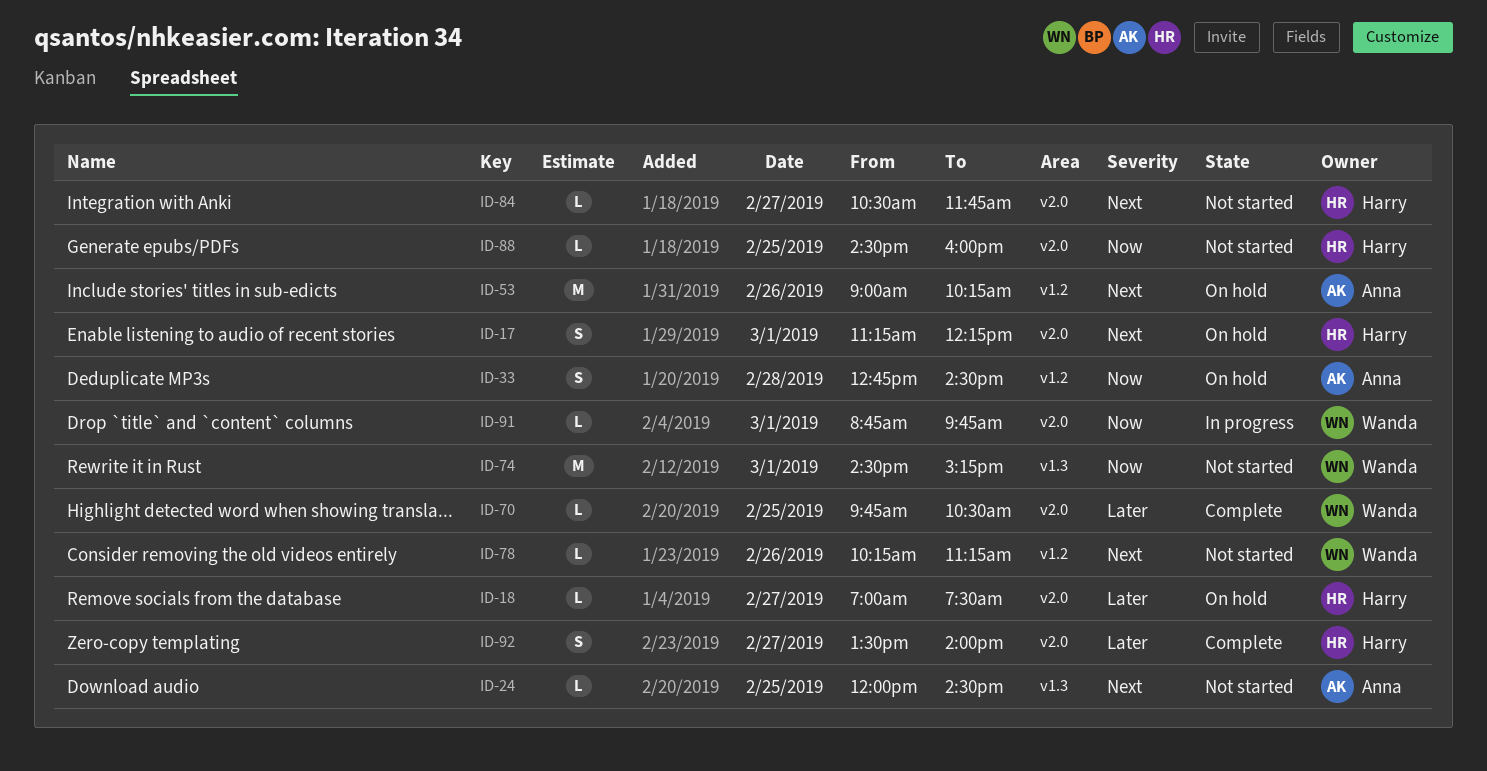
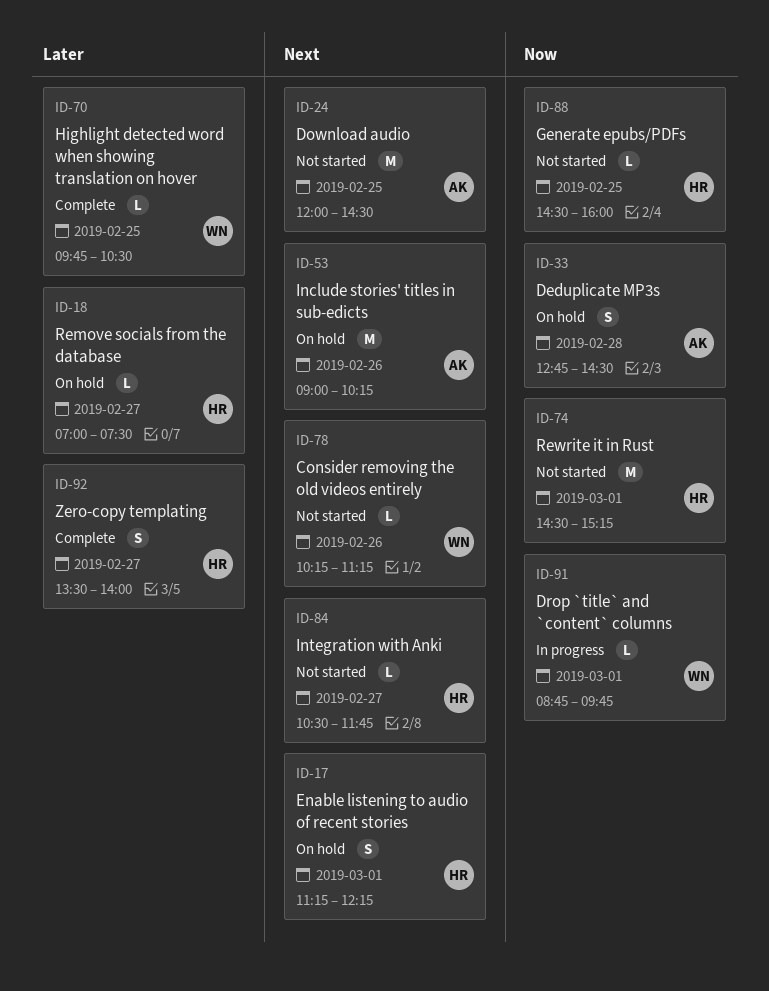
ID-24, estimate: L -> M
ID-74, owner: Wanda -> Harry

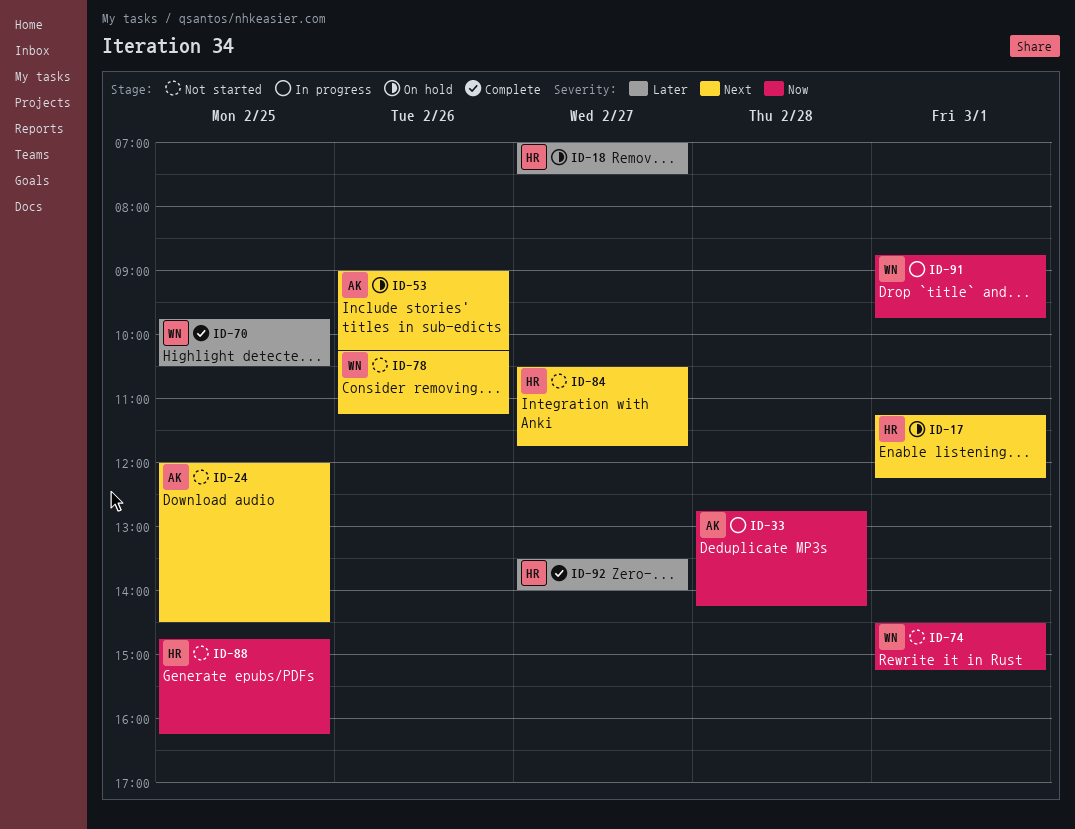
ID-33, status: On hold -> In progress
ID-33, ends: 14:30 -> 14:15
ID-74, owner: HR -> WN
ID-88, begins: 14:30 -> 14:45
ID-88, ends: 16:00 -> 16:15

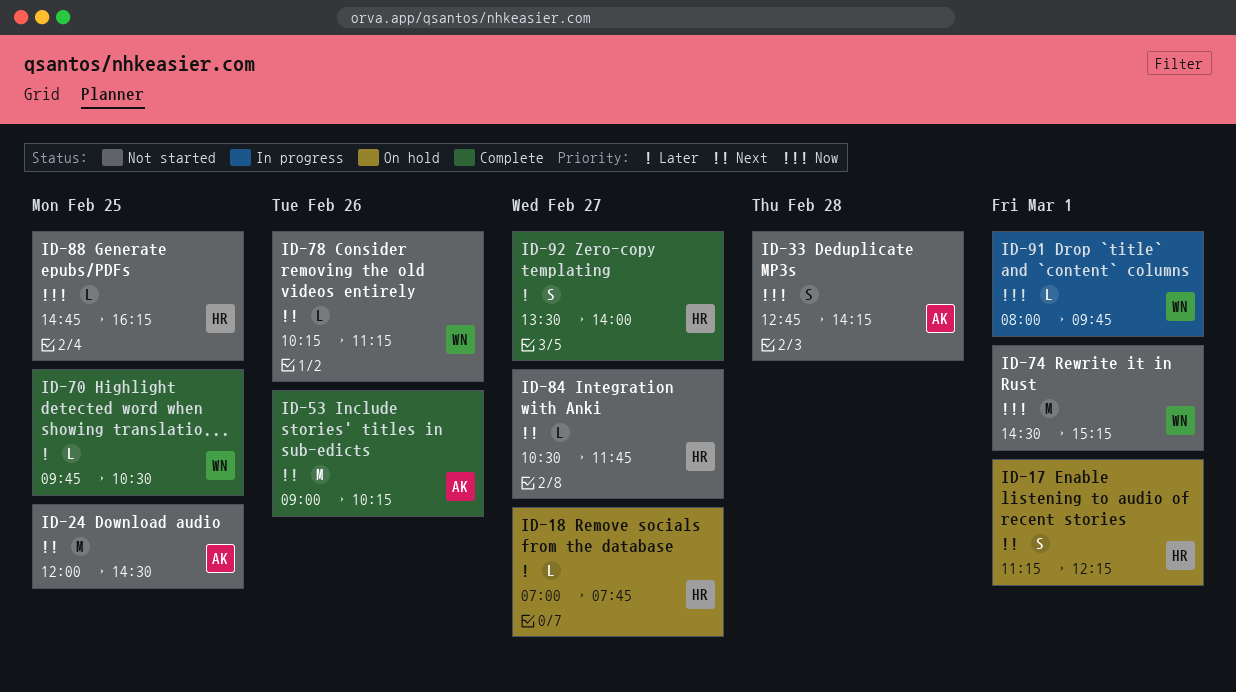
ID-18, ends: 07:30 -> 07:45
ID-33, status: In progress -> Not started
ID-53, status: On hold -> Complete
ID-91, begins: 08:45 -> 08:00

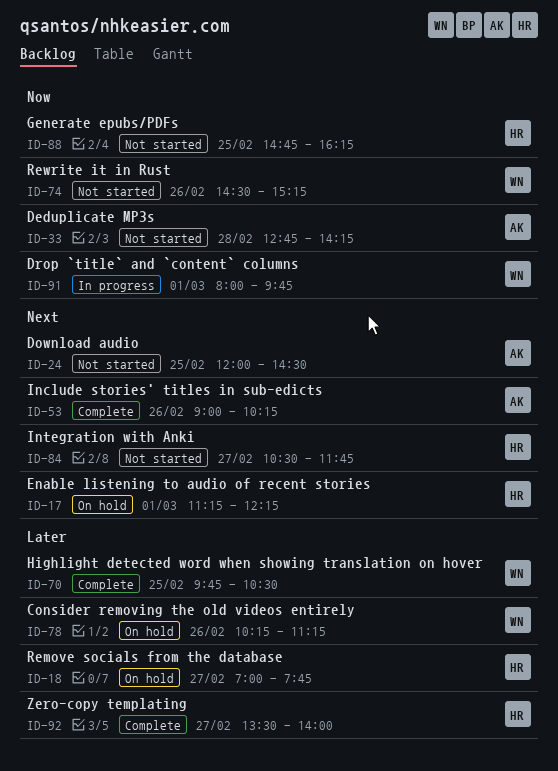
ID-74, day: Mar 1 -> Feb 26
ID-78, status: Not started -> On hold
ID-78, priority: Next -> Later

